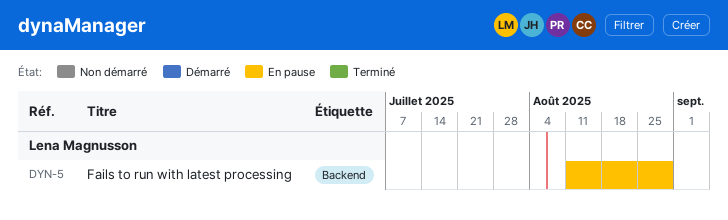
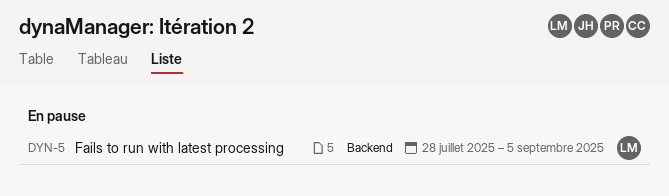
DYN-5, start: Aug 11 -> Jul 28
DYN-5, due: Aug 29 -> Sep 5

